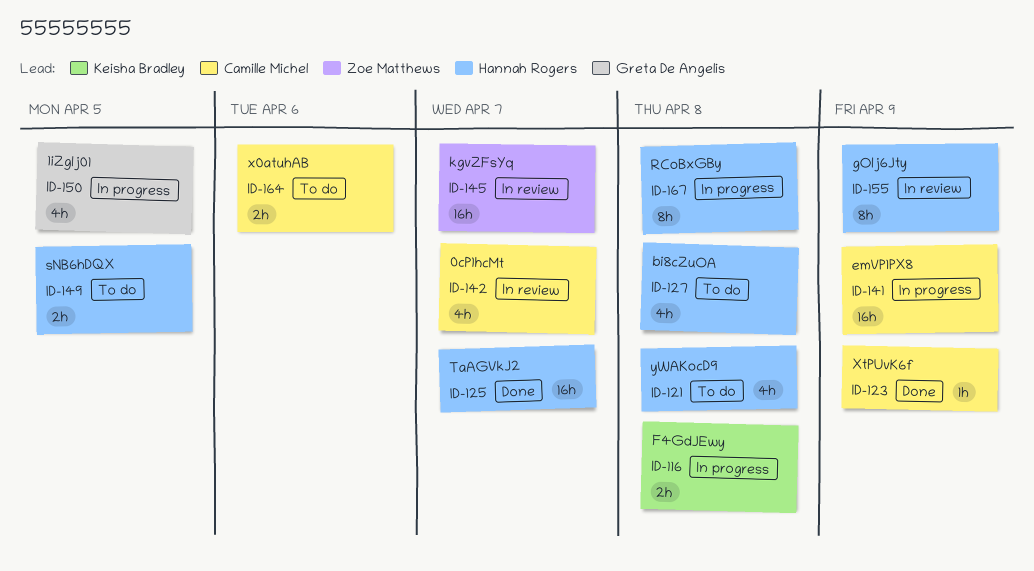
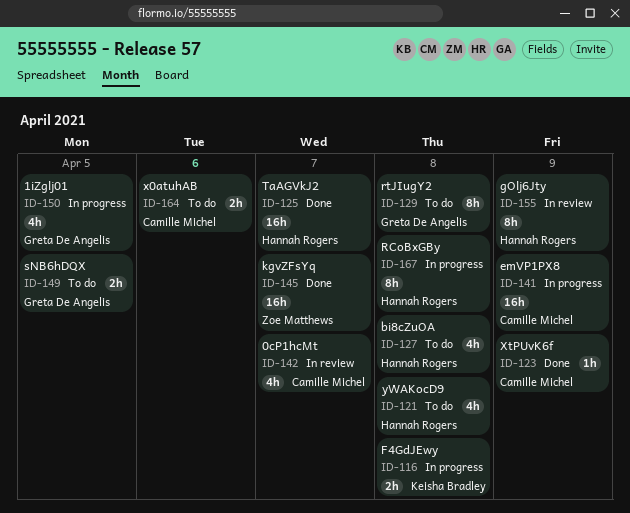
ID-129: none -> present
ID-145, status: In review -> Done
ID-149, owner: Hannah Rogers -> Greta De Angelis

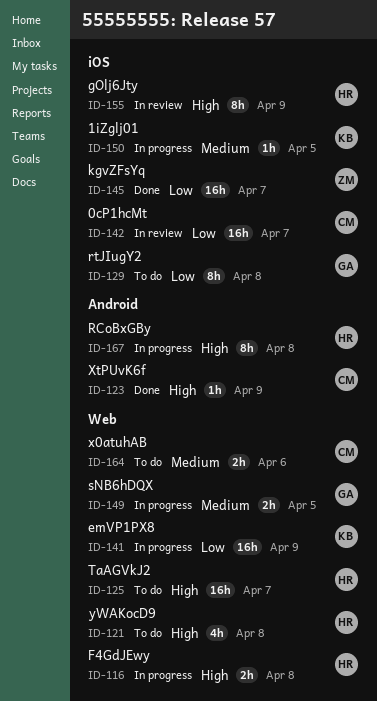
ID-116, owner: Keisha Bradley -> Hannah Rogers
ID-125, status: Done -> To do
ID-127: present -> none
ID-141, owner: Camille Michel -> Keisha Bradley
ID-142, estimate: 4h -> 16h
ID-149, status: To do -> In progress
ID-150, owner: Greta De Angelis -> Keisha Bradley
ID-150, estimate: 4h -> 1h

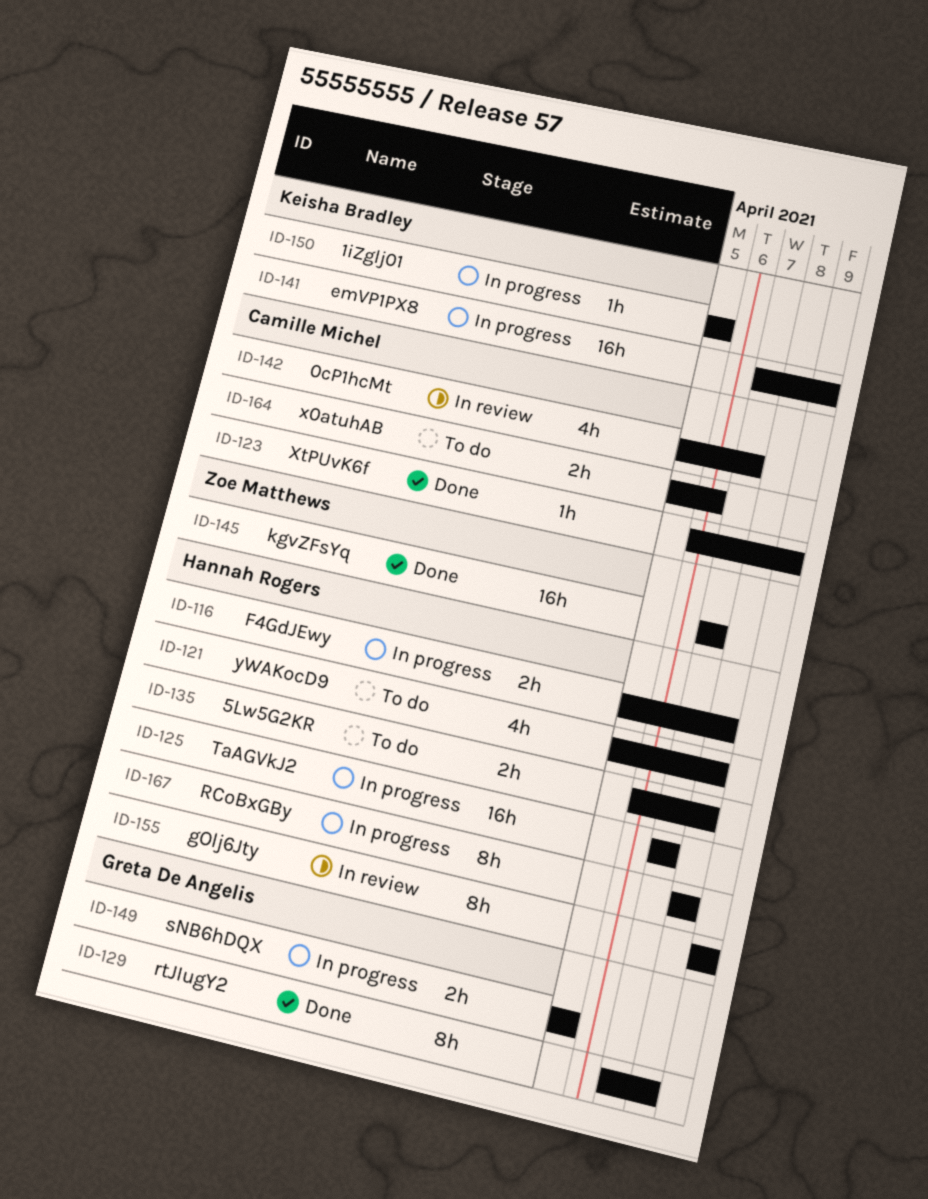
ID-125, status: To do -> In progress
ID-129, status: To do -> Done
ID-135: none -> present
ID-142, estimate: 16h -> 4h

